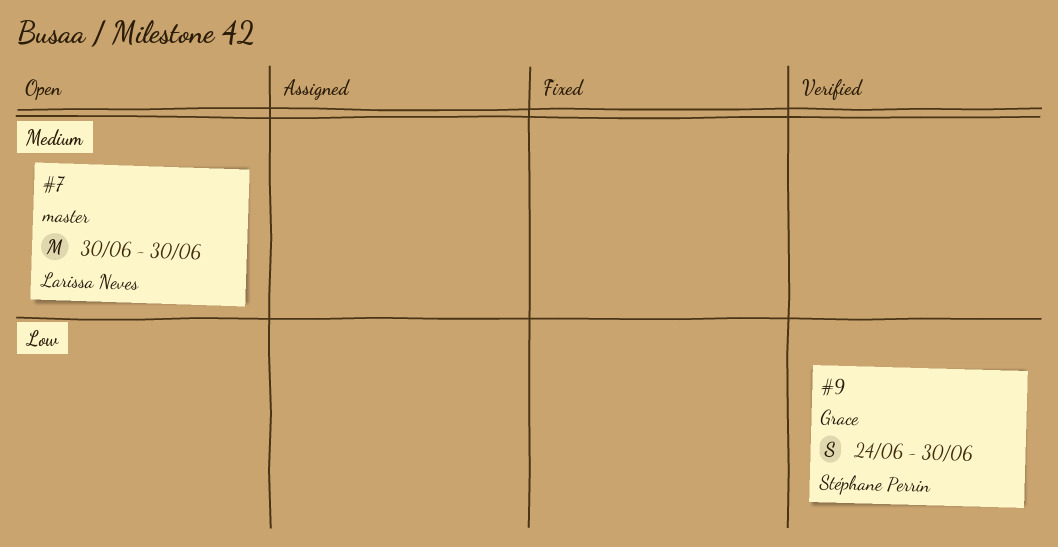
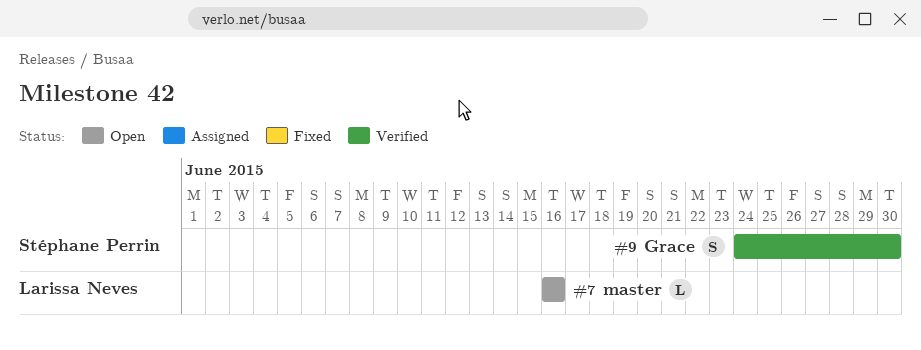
#7, estimate: M -> L
#7, start: Jun 30 -> Jun 16
#7, due: Jun 30 -> Jun 16

